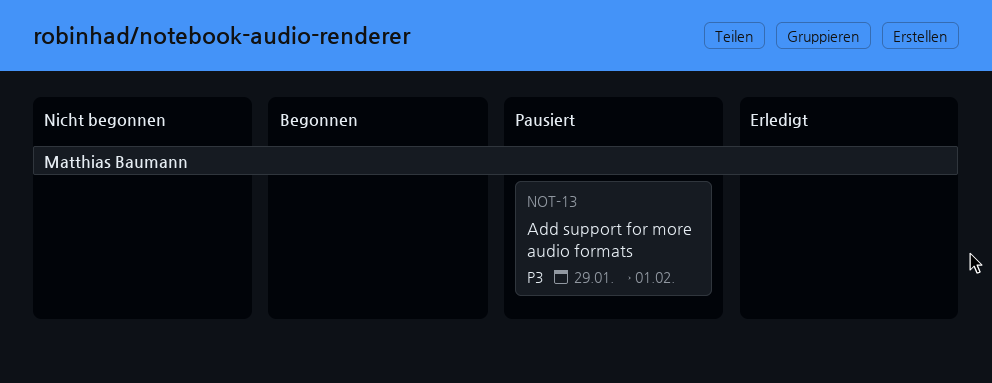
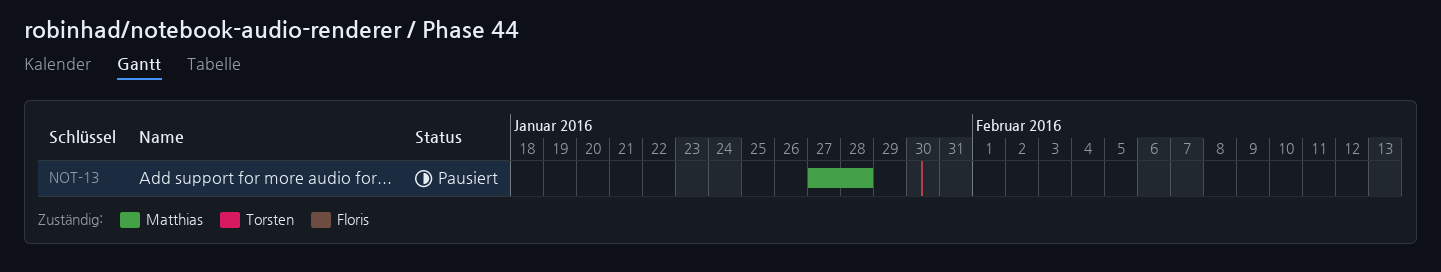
NOT-13, start: Jan 29 -> Jan 27
NOT-13, due: Feb 1 -> Jan 28

